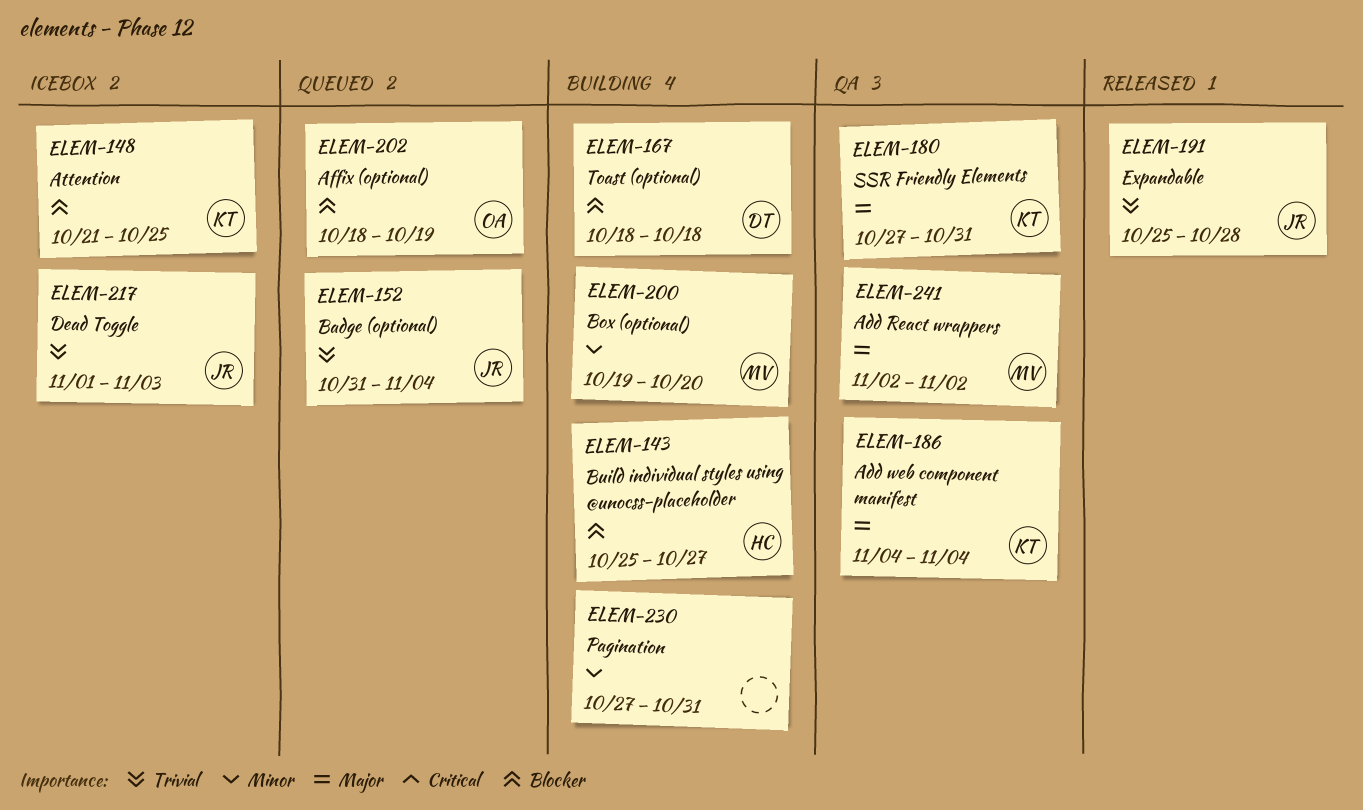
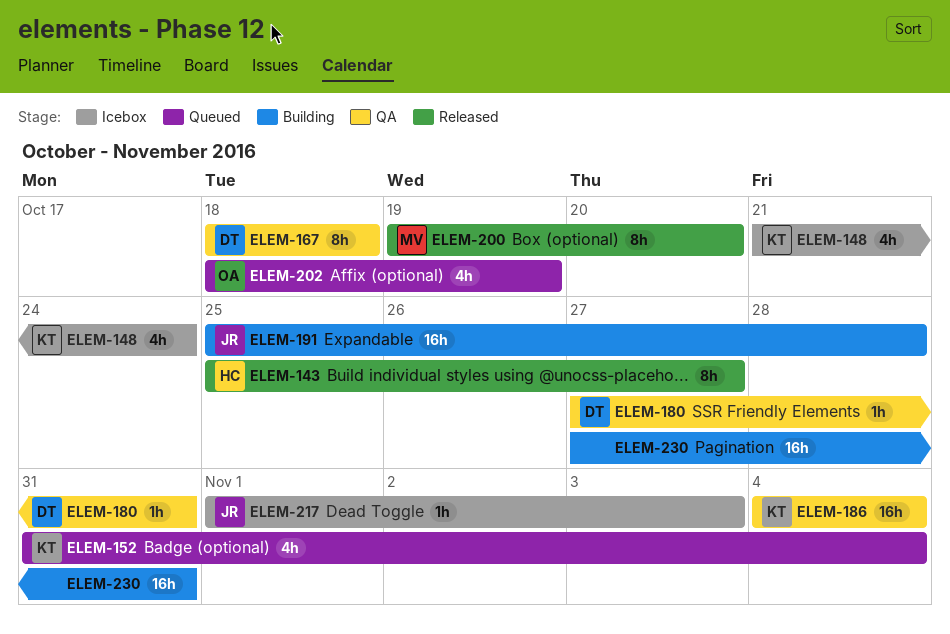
ELEM-143, status: Building -> Released
ELEM-148, due: Oct 25 -> Oct 24
ELEM-152, owner: JR -> KT
ELEM-167, status: Building -> QA
ELEM-180, owner: KT -> DT
ELEM-191, status: Released -> Building
ELEM-200, status: Building -> Released
ELEM-241: present -> none

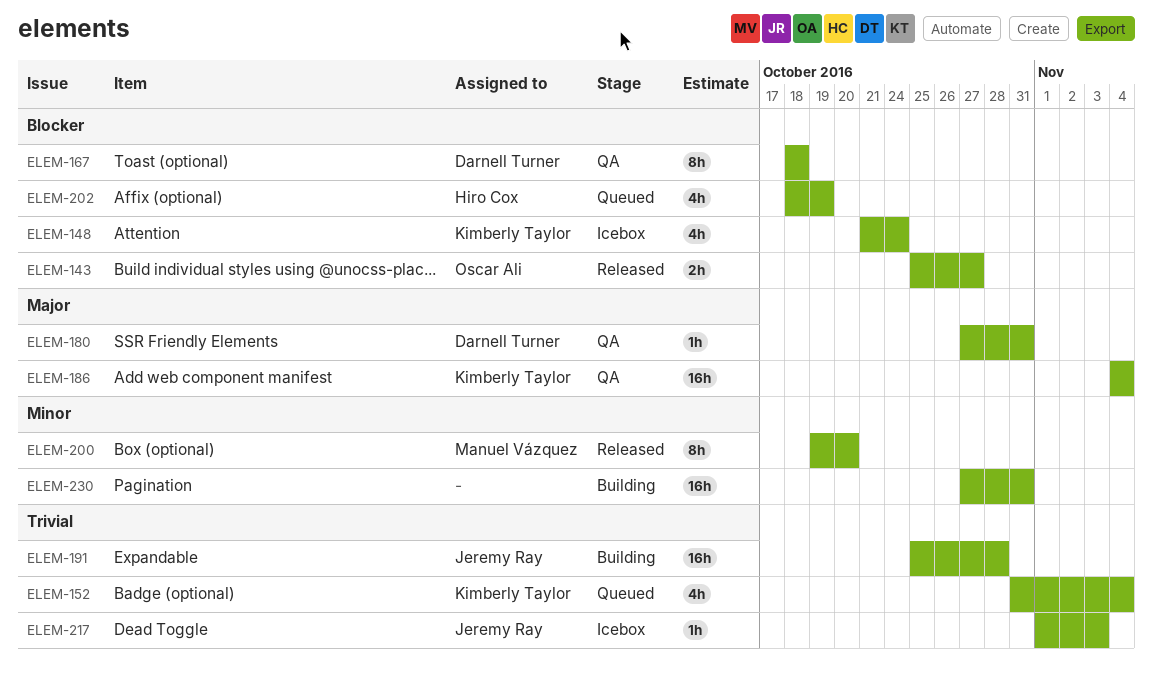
ELEM-143, owner: Hiro Cox -> Oscar Ali
ELEM-143, estimate: 8h -> 2h
ELEM-202, owner: Oscar Ali -> Hiro Cox

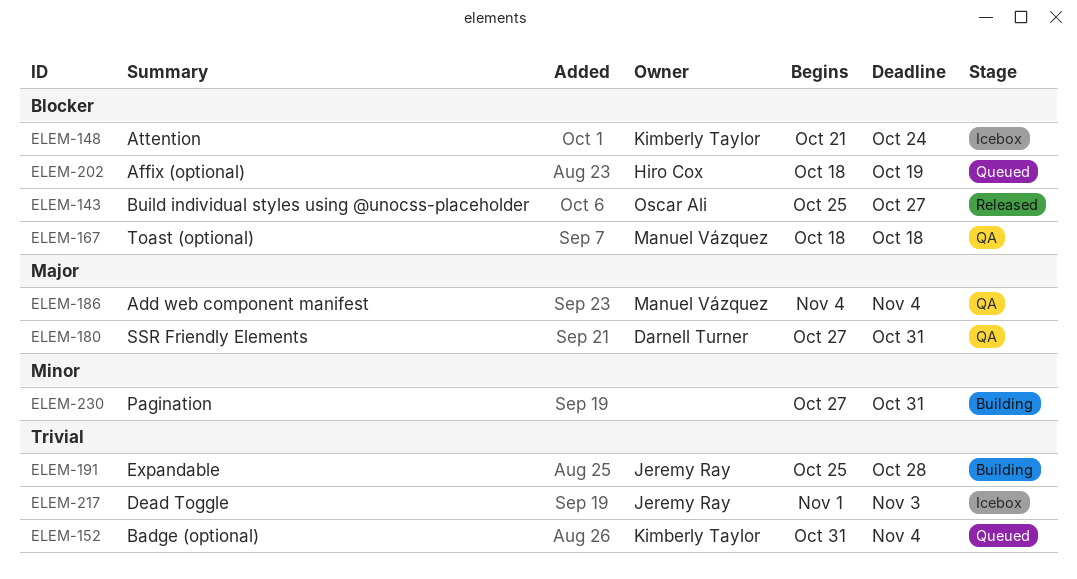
ELEM-167, owner: Darnell Turner -> Manuel Vázquez
ELEM-186, owner: Kimberly Taylor -> Manuel Vázquez
ELEM-200: present -> none

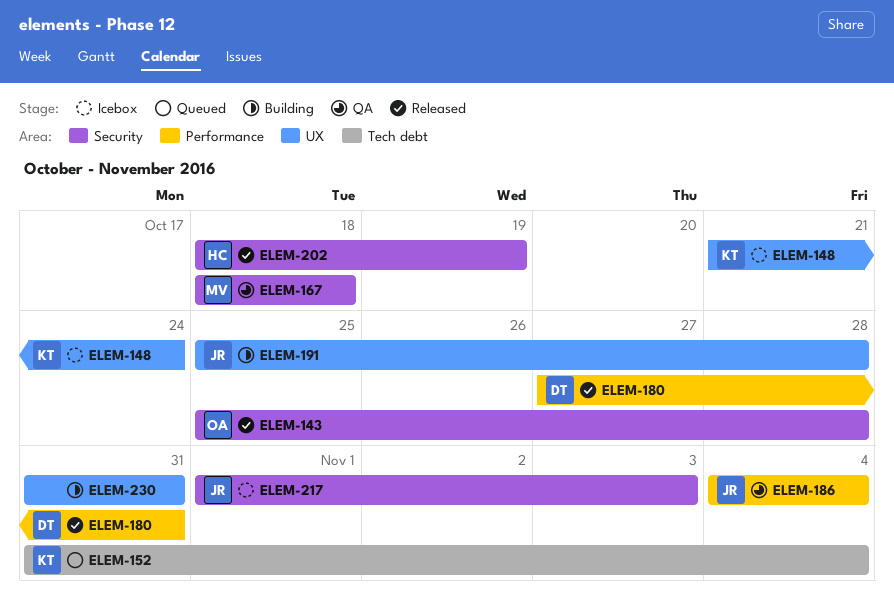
ELEM-143, due: Oct 27 -> Oct 28
ELEM-180, status: QA -> Released
ELEM-186, owner: Manuel Vázquez -> Jeremy Ray
ELEM-202, status: Queued -> Released
ELEM-230, start: Oct 27 -> Oct 31

